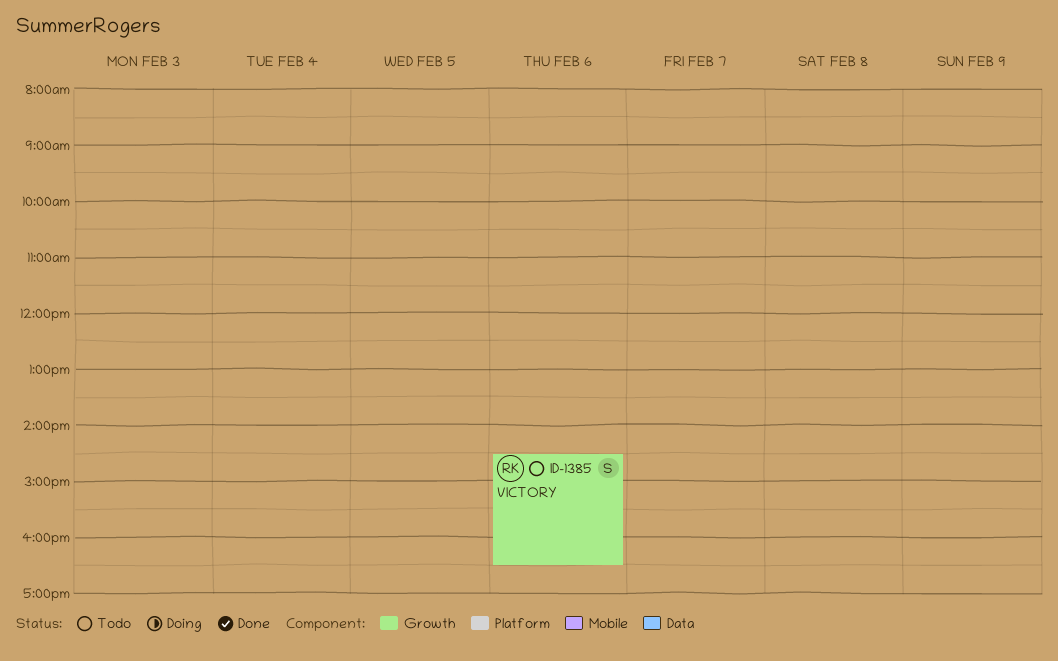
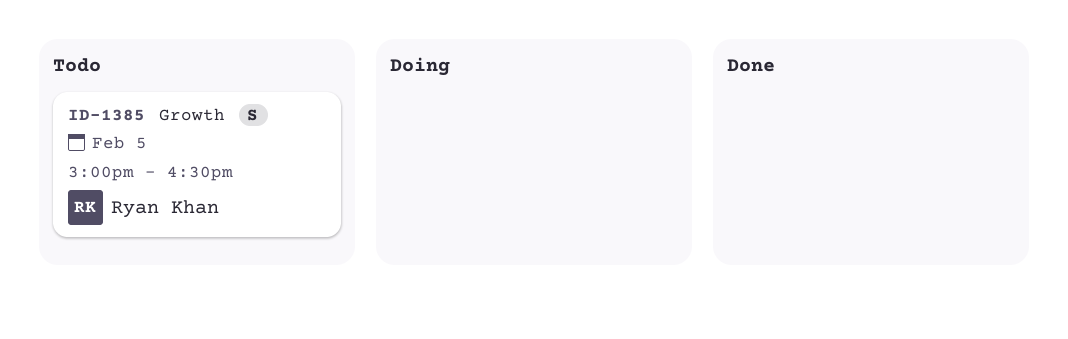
ID-1385, day: Feb 6 -> Feb 5
ID-1385, begins: 14:30 -> 15:00

